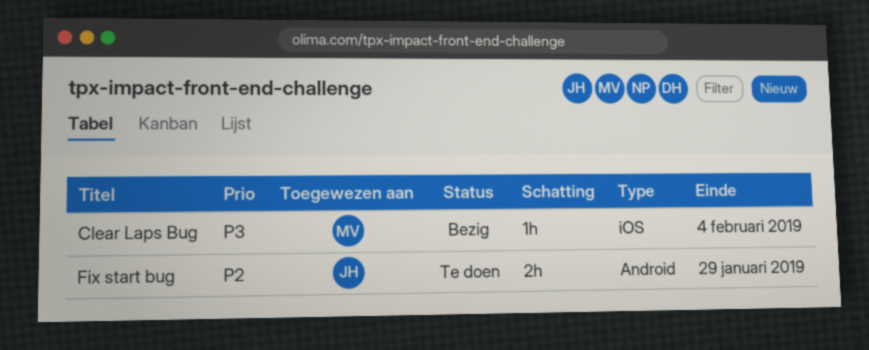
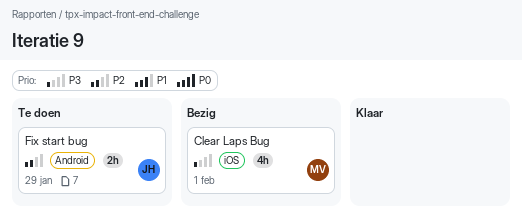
Clear Laps Bug, estimate: 1h -> 4h
Clear Laps Bug, due: Feb 4 -> Feb 1

